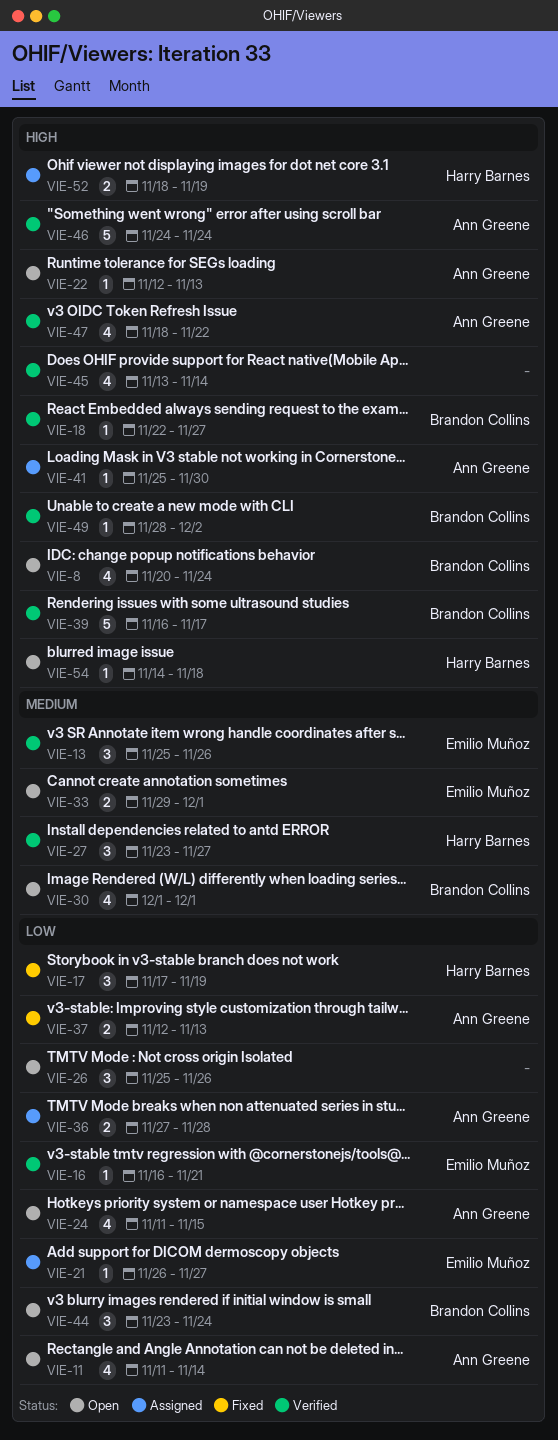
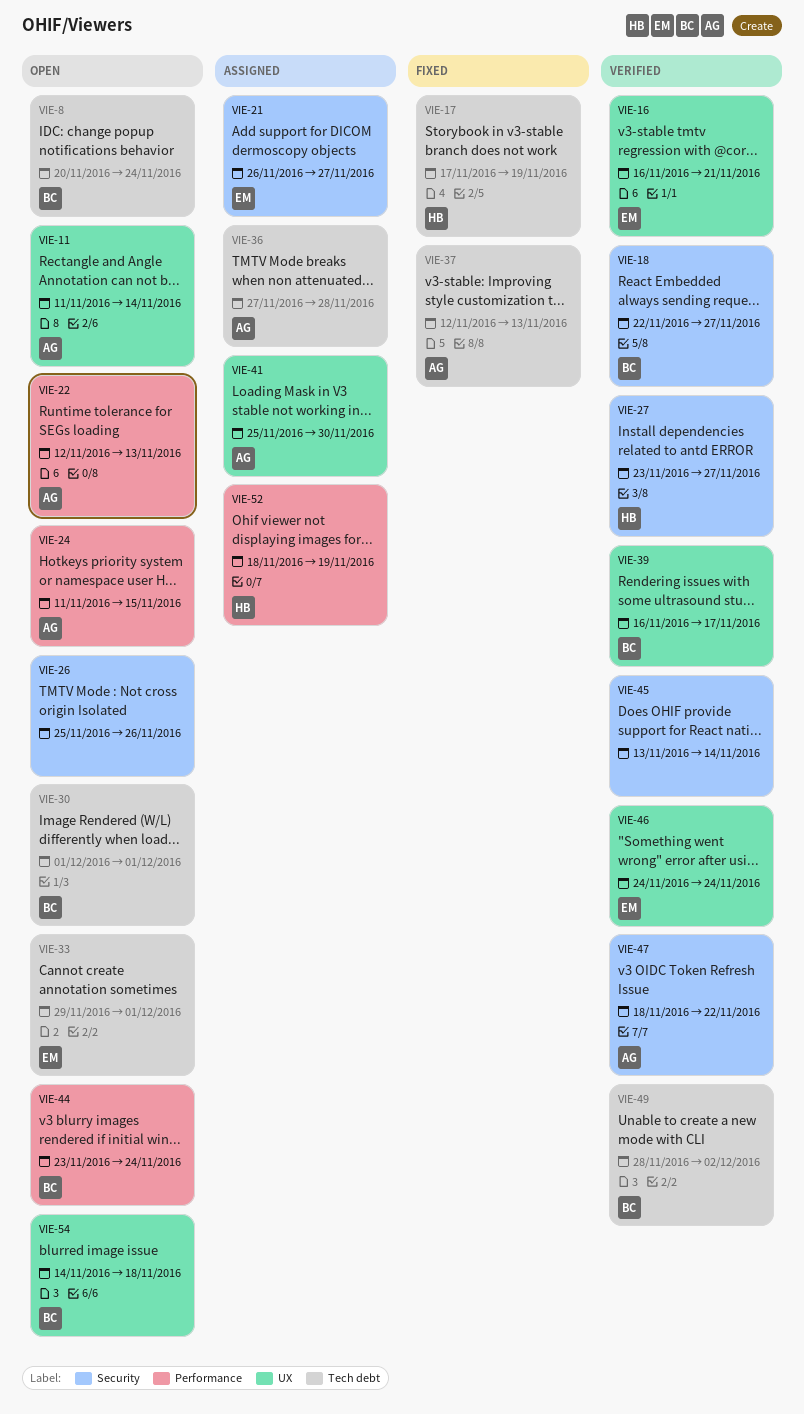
VIE-13: present -> none
VIE-46, owner: Ann Greene -> Emilio Muñoz
VIE-54, owner: Harry Barnes -> Brandon Collins

